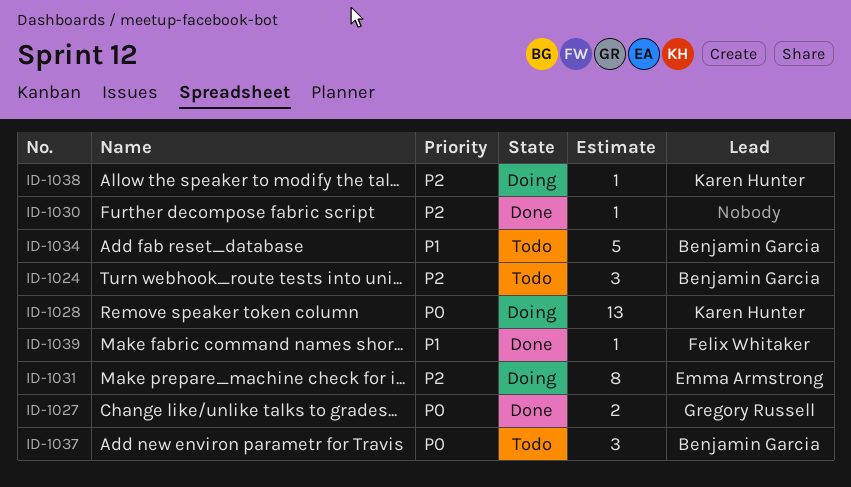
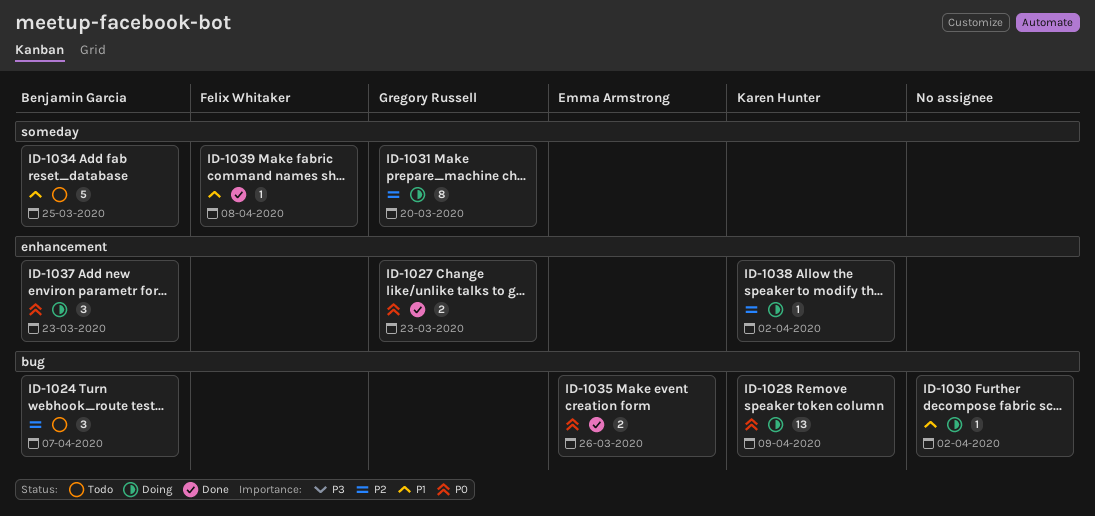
ID-1030, status: Done -> Doing
ID-1030, priority: P2 -> P1
ID-1031, owner: Emma Armstrong -> Gregory Russell
ID-1035: none -> present
ID-1037, status: Todo -> Doing

